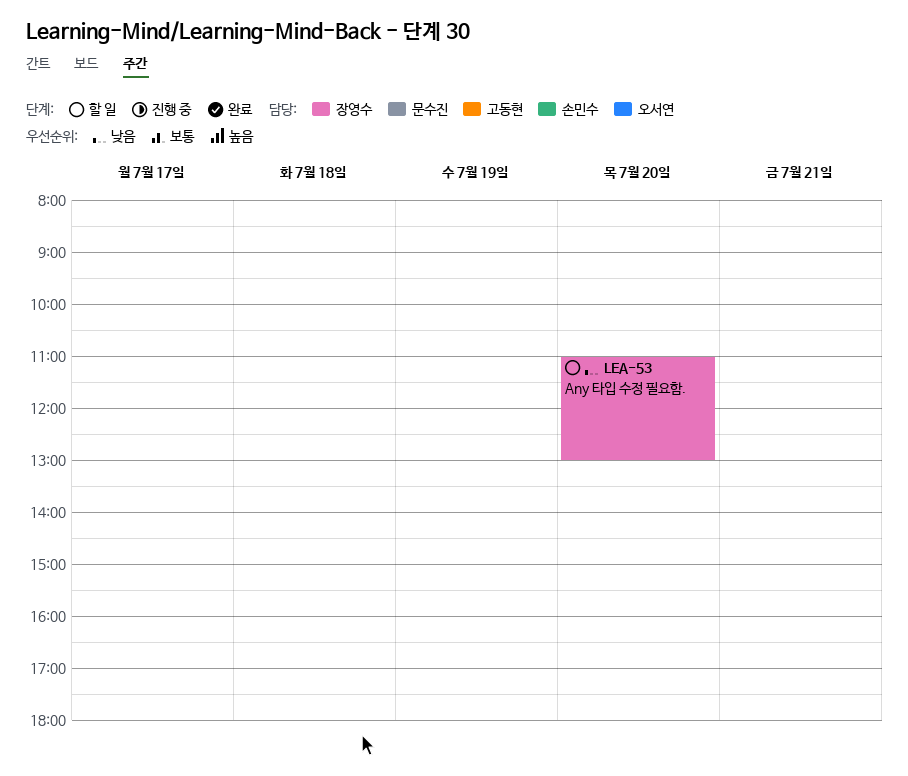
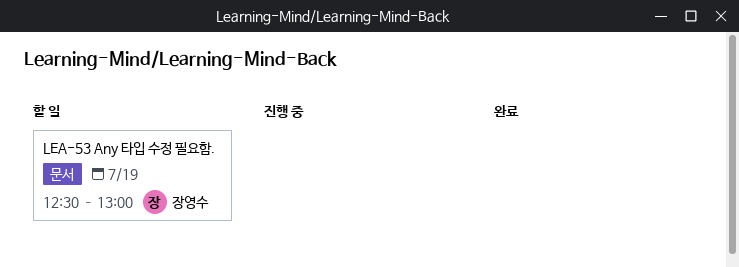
LEA-53, day: Jul 20 -> Jul 19
LEA-53, begins: 11:00 -> 12:30

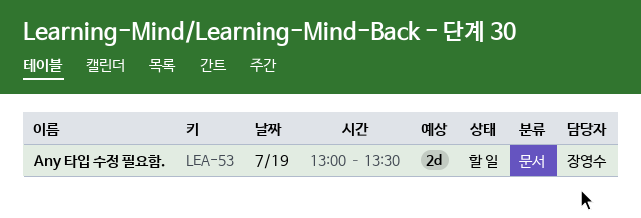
LEA-53, begins: 12:30 -> 13:00
LEA-53, ends: 13:00 -> 13:30

